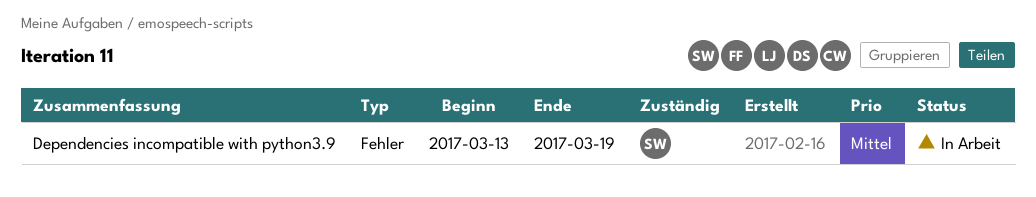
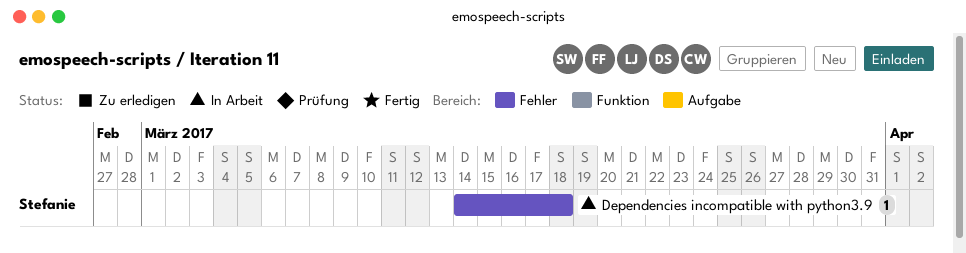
Dependencies incompatible with python3.9, start: Mar 13 -> Mar 14
Dependencies incompatible with python3.9, due: Mar 19 -> Mar 18

